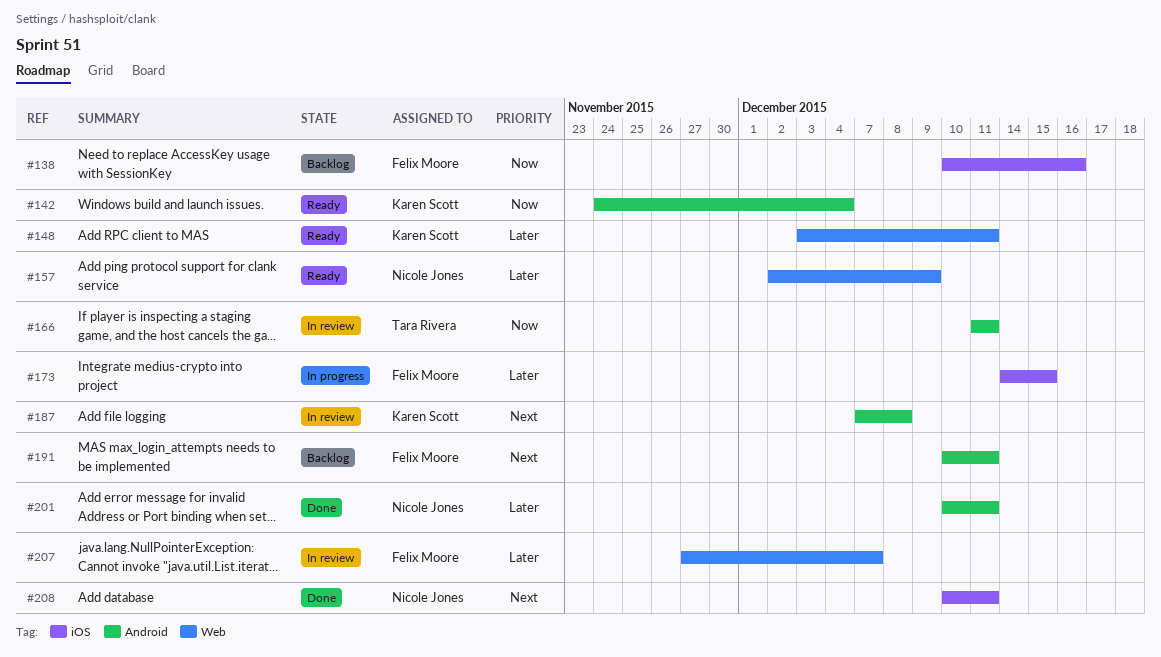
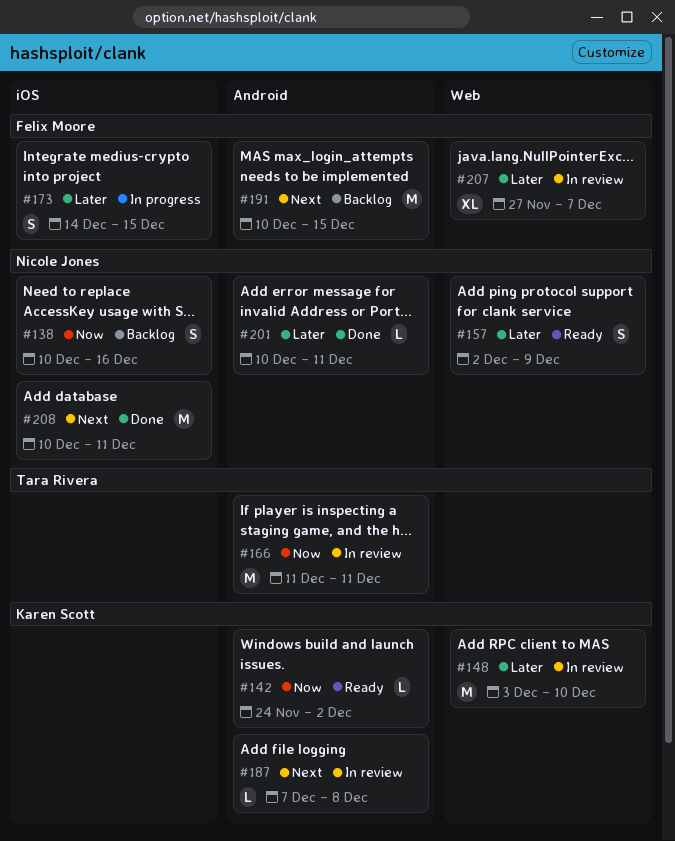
#138, owner: Felix Moore -> Nicole Jones
#142, due: Dec 4 -> Dec 2
#148, status: Ready -> In review
#148, due: Dec 11 -> Dec 10
#191, due: Dec 11 -> Dec 15

